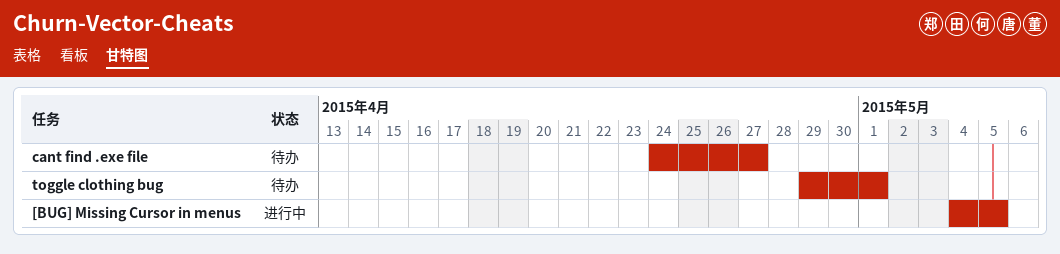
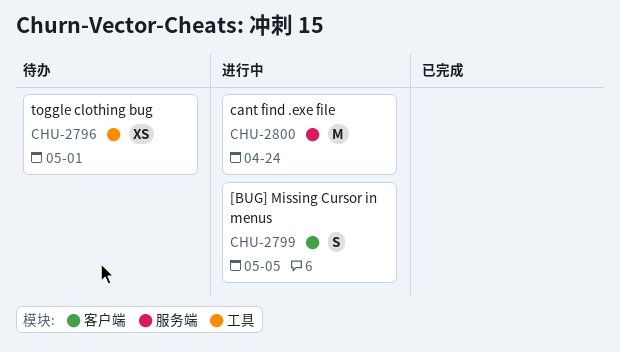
cant find .exe file, status: 待办 -> 进行中
cant find .exe file, due: Apr 27 -> Apr 24

